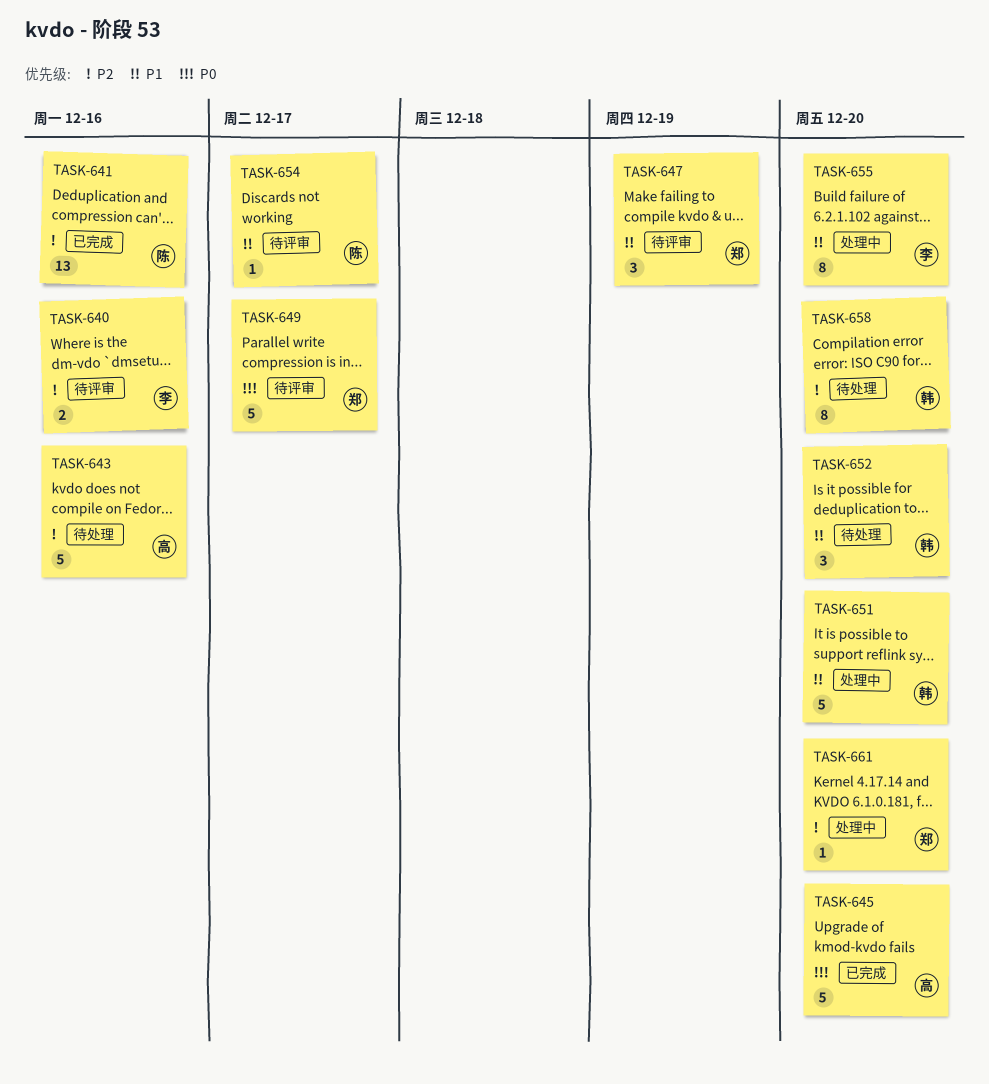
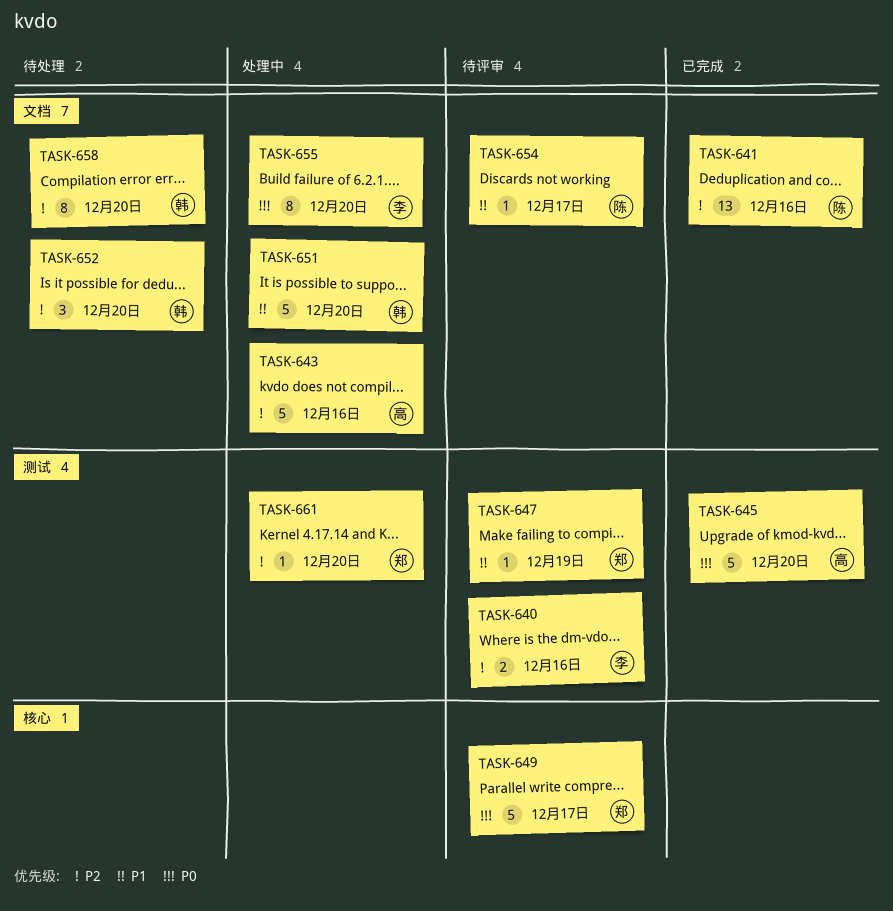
TASK-643, status: 待处理 -> 处理中
TASK-647, estimate: 3 -> 1
TASK-652, priority: P1 -> P2
TASK-655, priority: P1 -> P0

